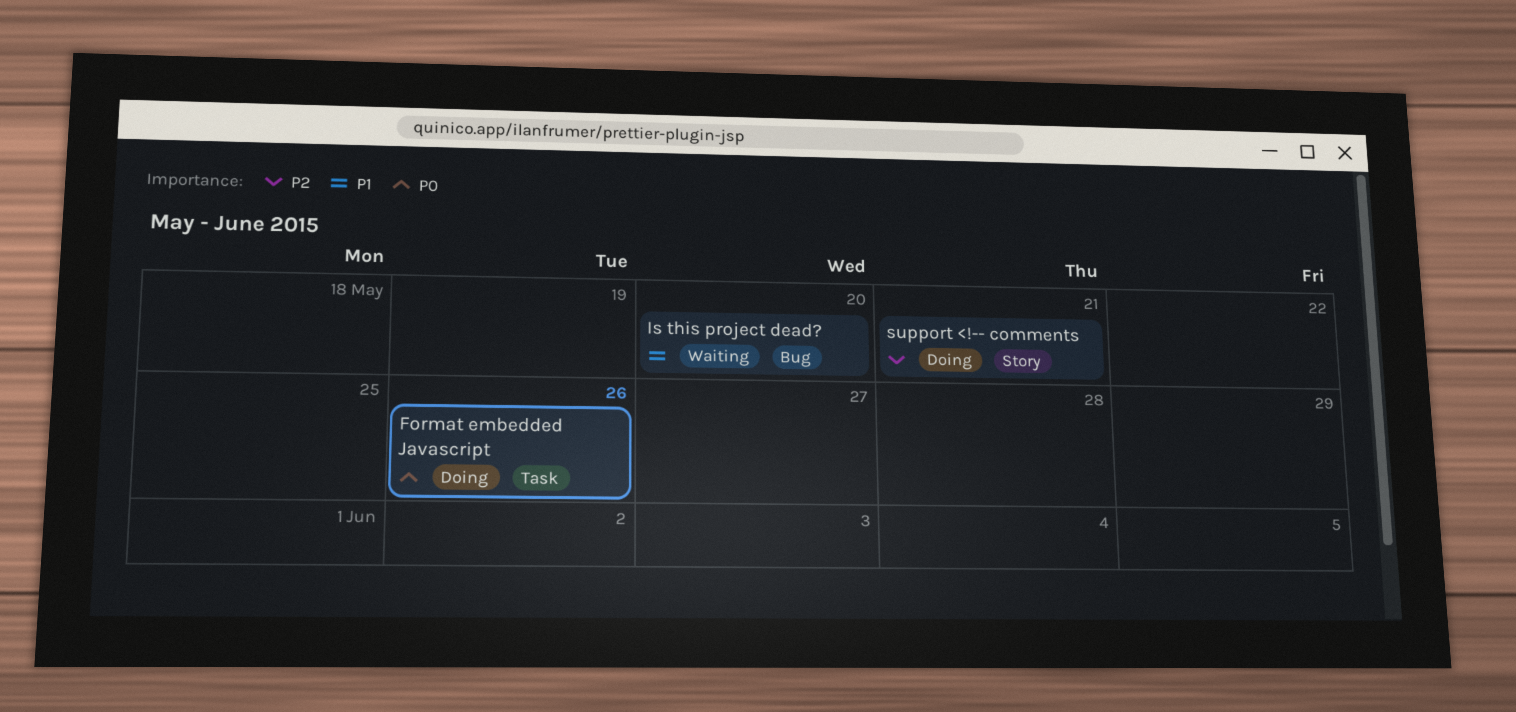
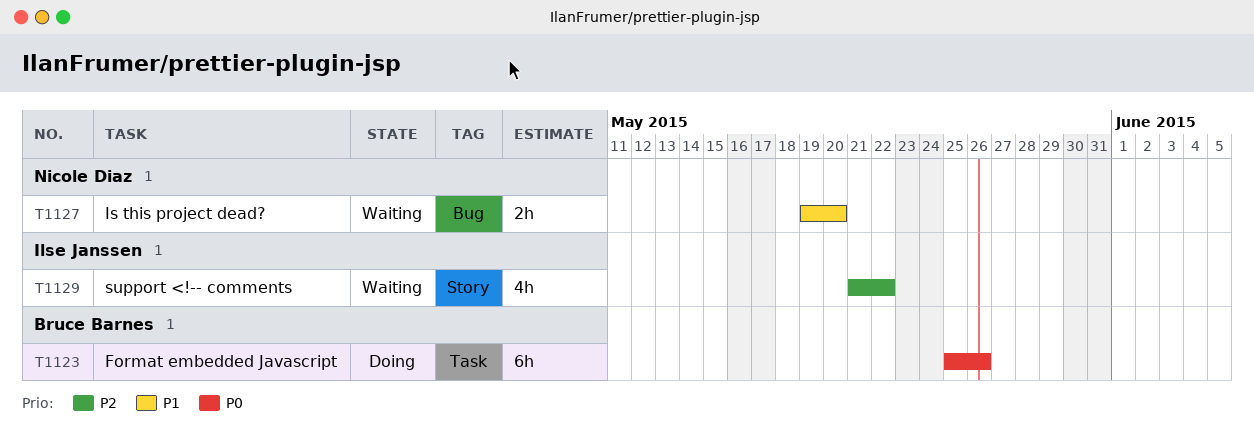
support <!-- comments, status: Doing -> Waiting
support <!-- comments, due: May 21 -> May 22

